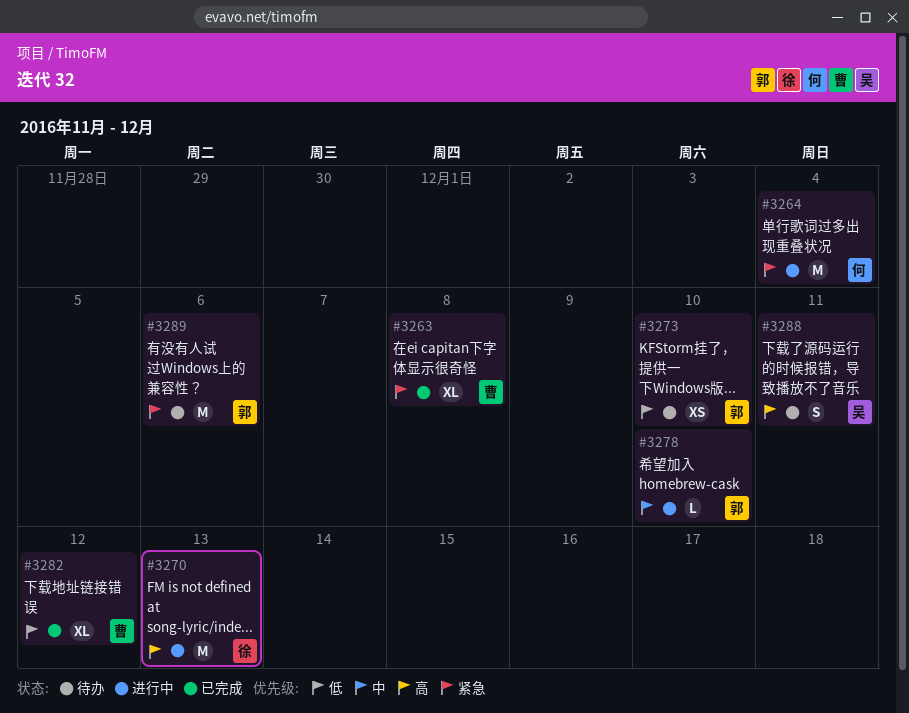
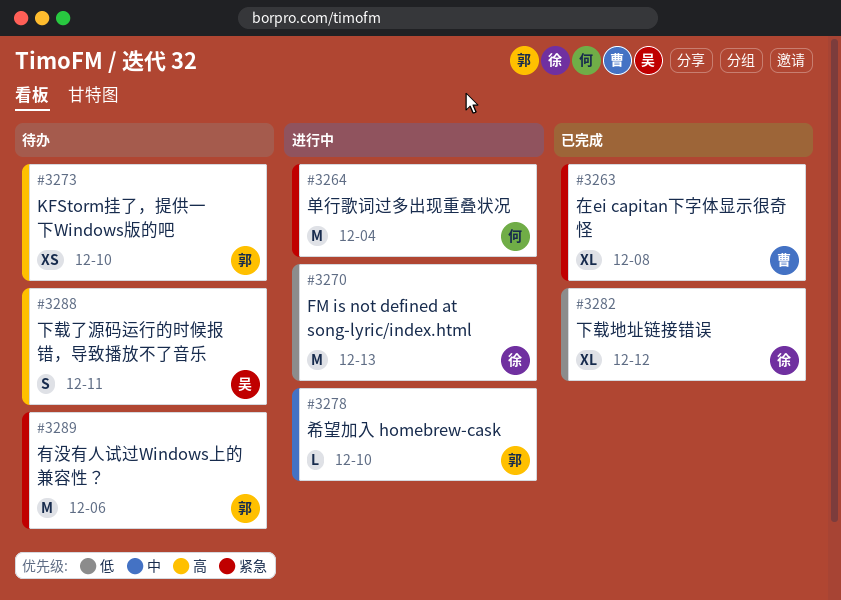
#3270, priority: 高 -> 低
#3273, priority: 低 -> 高
#3282, owner: 曹 -> 徐

